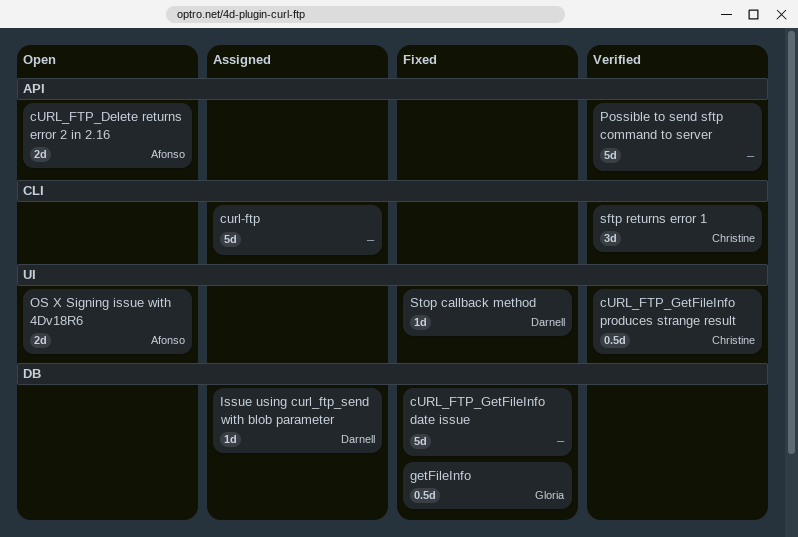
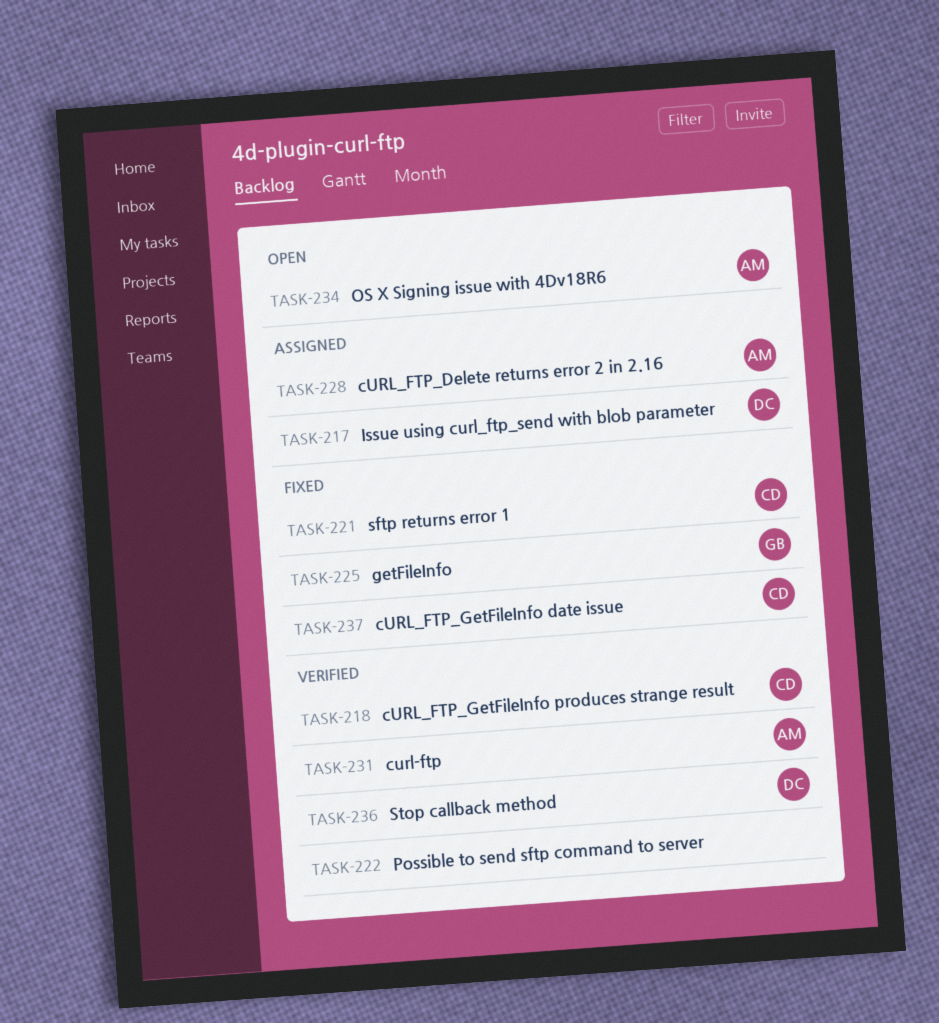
curl-ftp, status: Assigned -> Verified
curl-ftp, owner: none -> Afonso
cURL_FTP_Delete returns error 2 in 2.16, status: Open -> Assigned
cURL_FTP_GetFileInfo date issue, owner: none -> Christine
sftp returns error 1, status: Verified -> Fixed
Stop callback method, status: Fixed -> Verified

